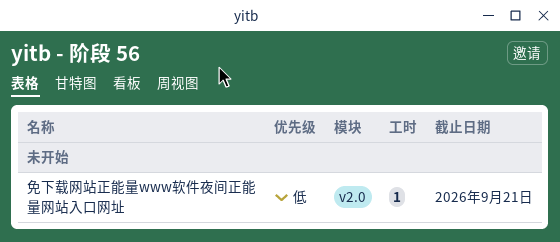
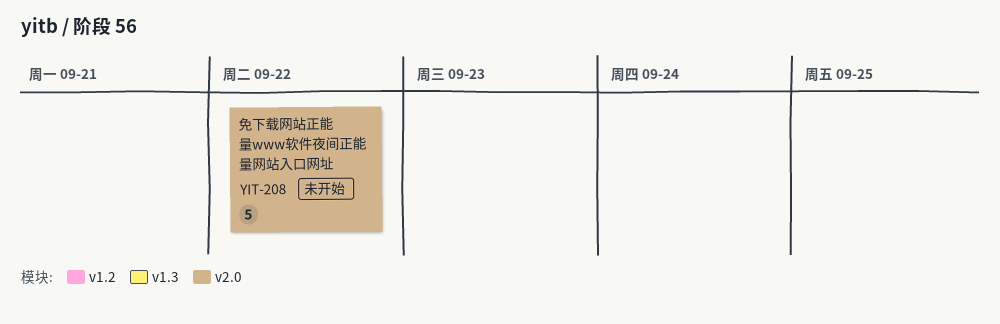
免下载网站正能量www软件夜间正能量网站入口网址, estimate: 1 -> 5
免下载网站正能量www软件夜间正能量网站入口网址, due: Sep 21 -> Sep 22

